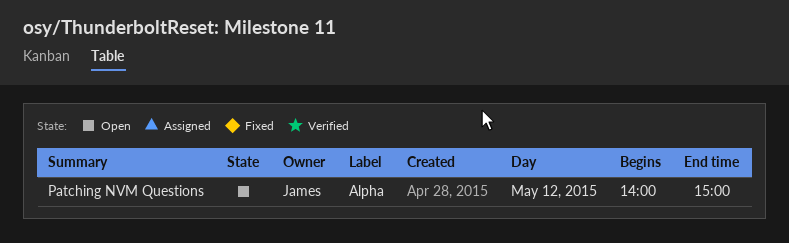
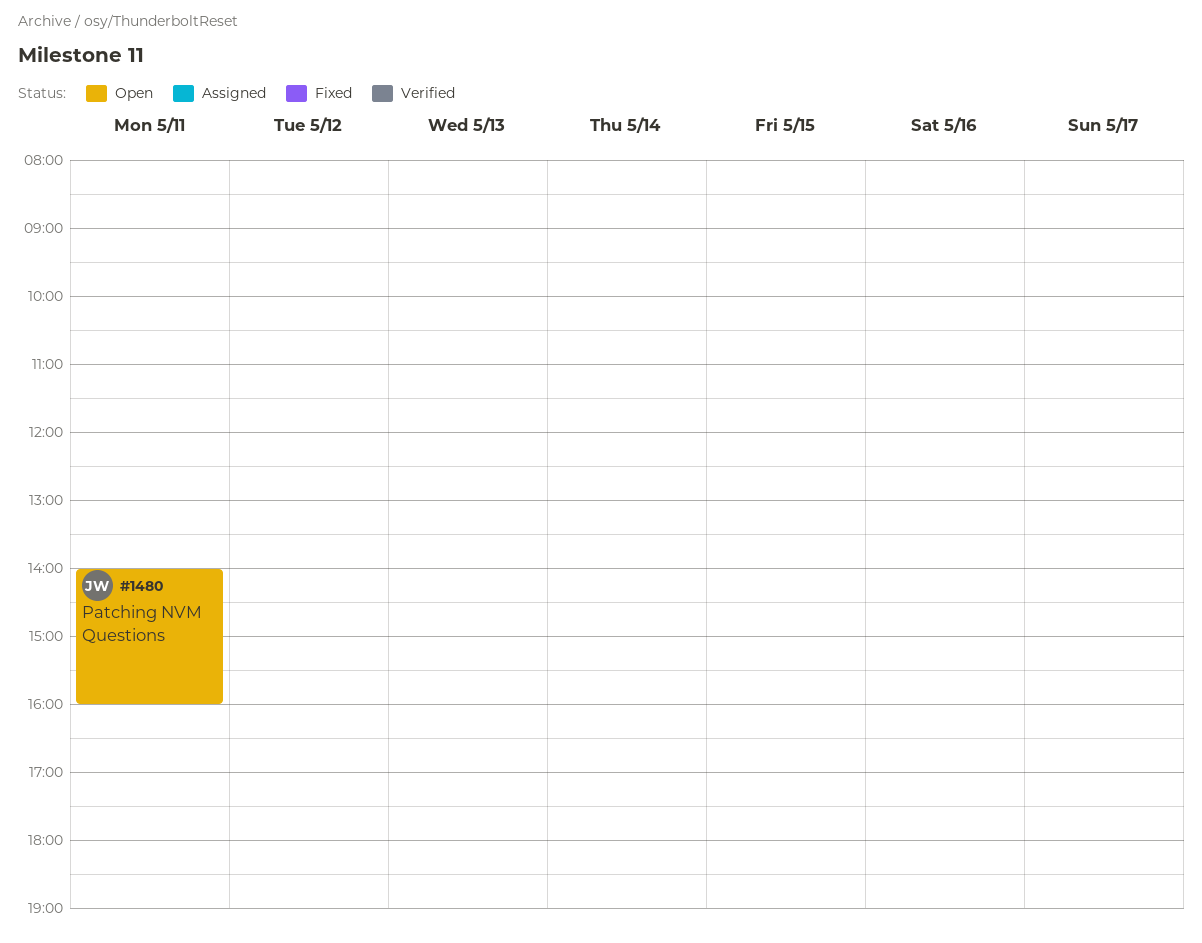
Patching NVM Questions, day: May 12 -> May 11
Patching NVM Questions, ends: 15:00 -> 16:00

